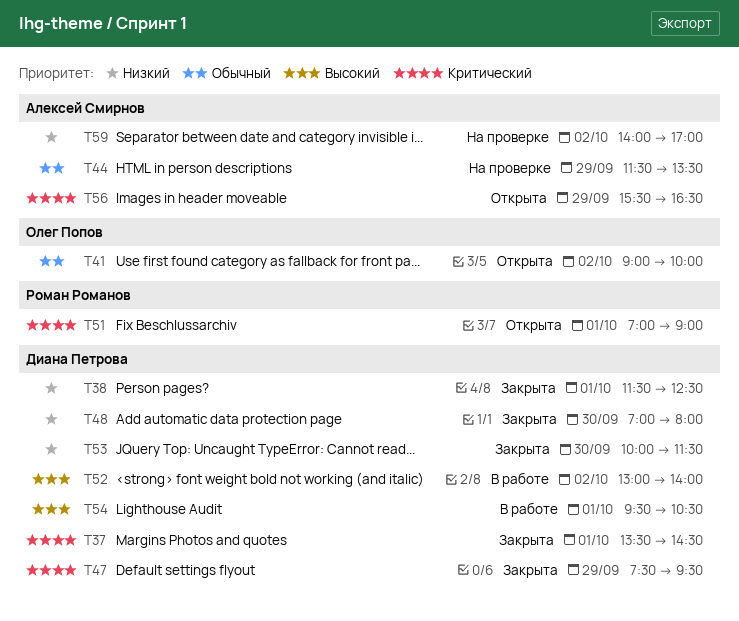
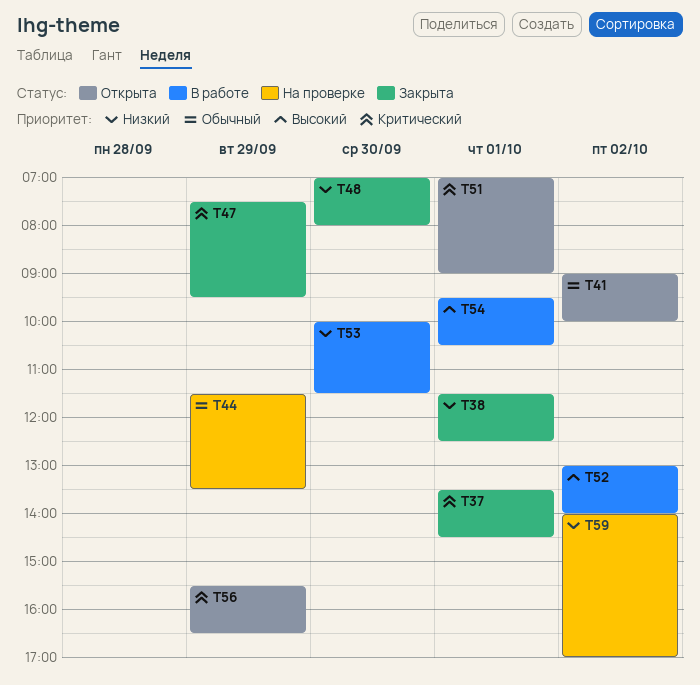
T53, status: Закрыта -> В работе

